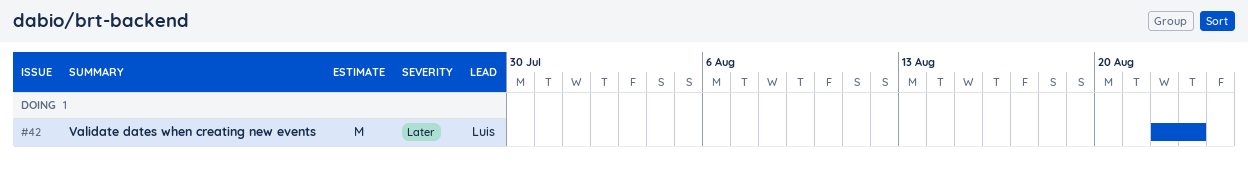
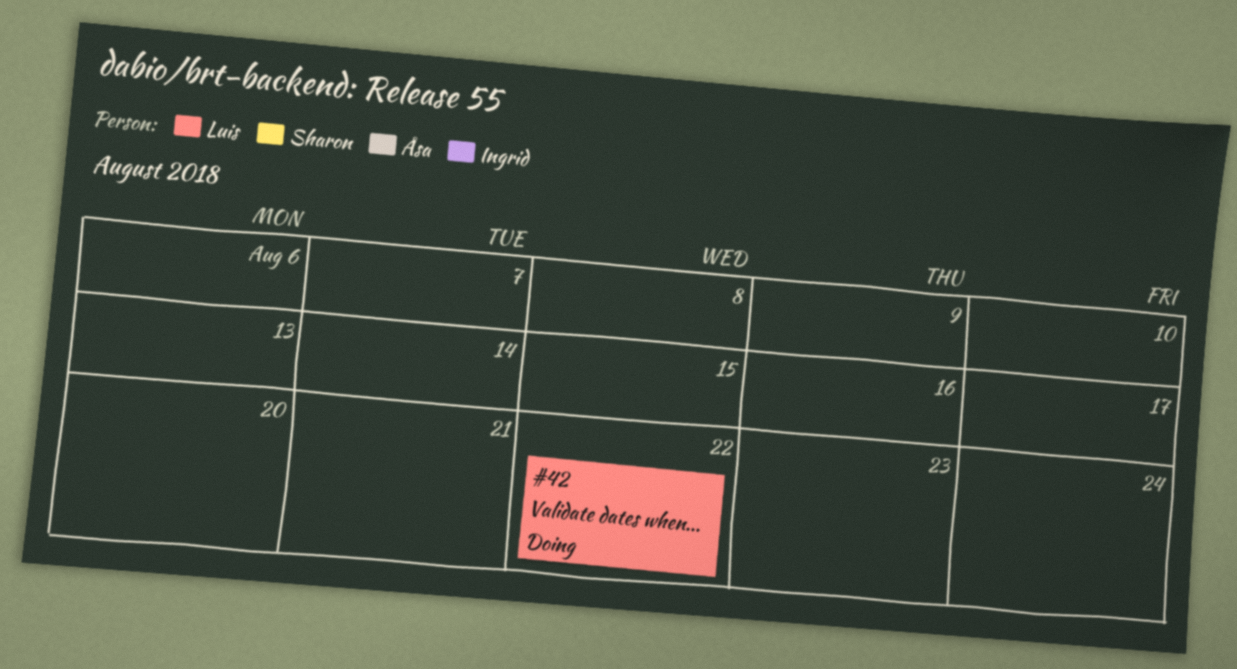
#42, due: Aug 23 -> Aug 22

